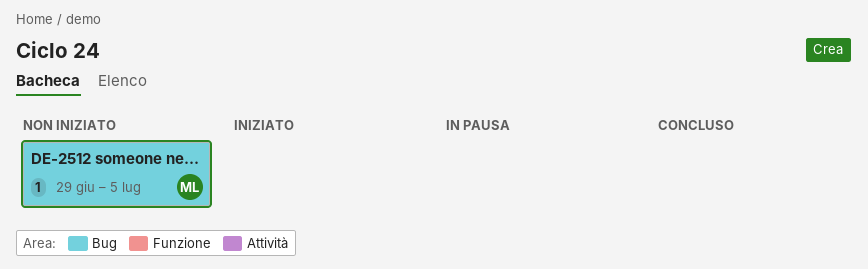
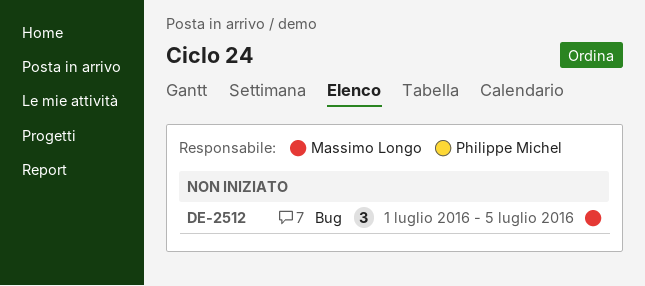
DE-2512, estimate: 1 -> 3
DE-2512, start: Jun 29 -> Jul 1

